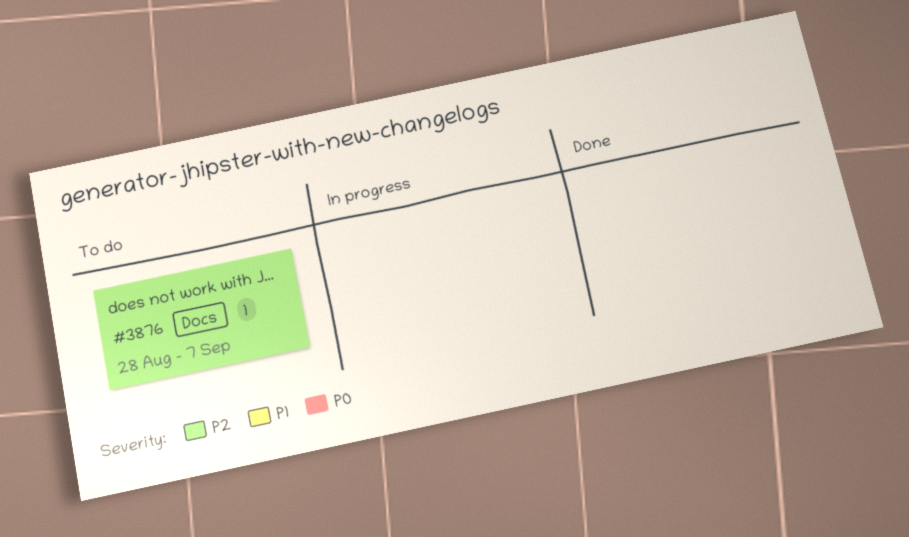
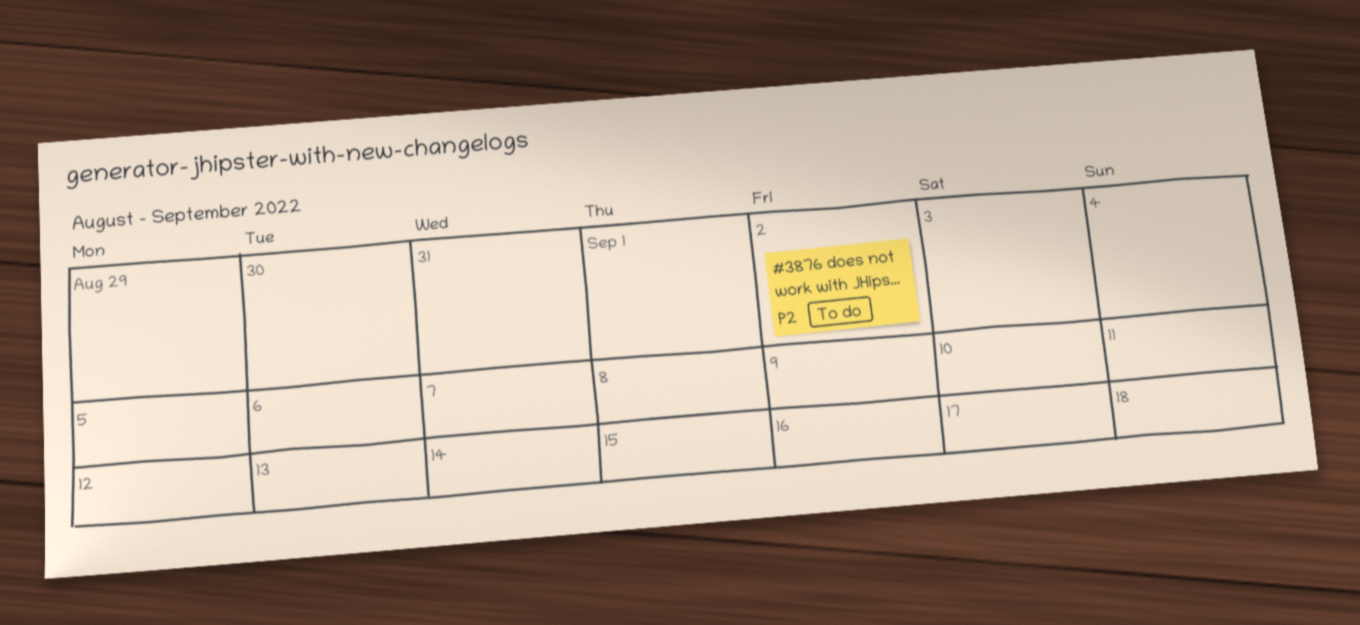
#3876, due: Sep 7 -> Sep 2

